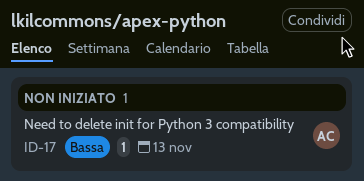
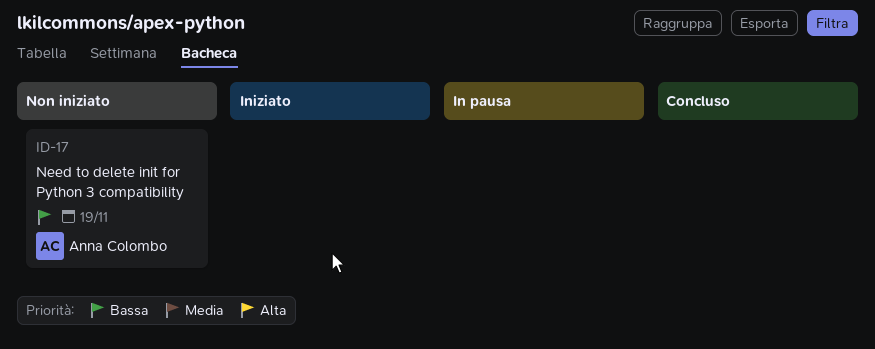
ID-17, due: Nov 13 -> Nov 19

